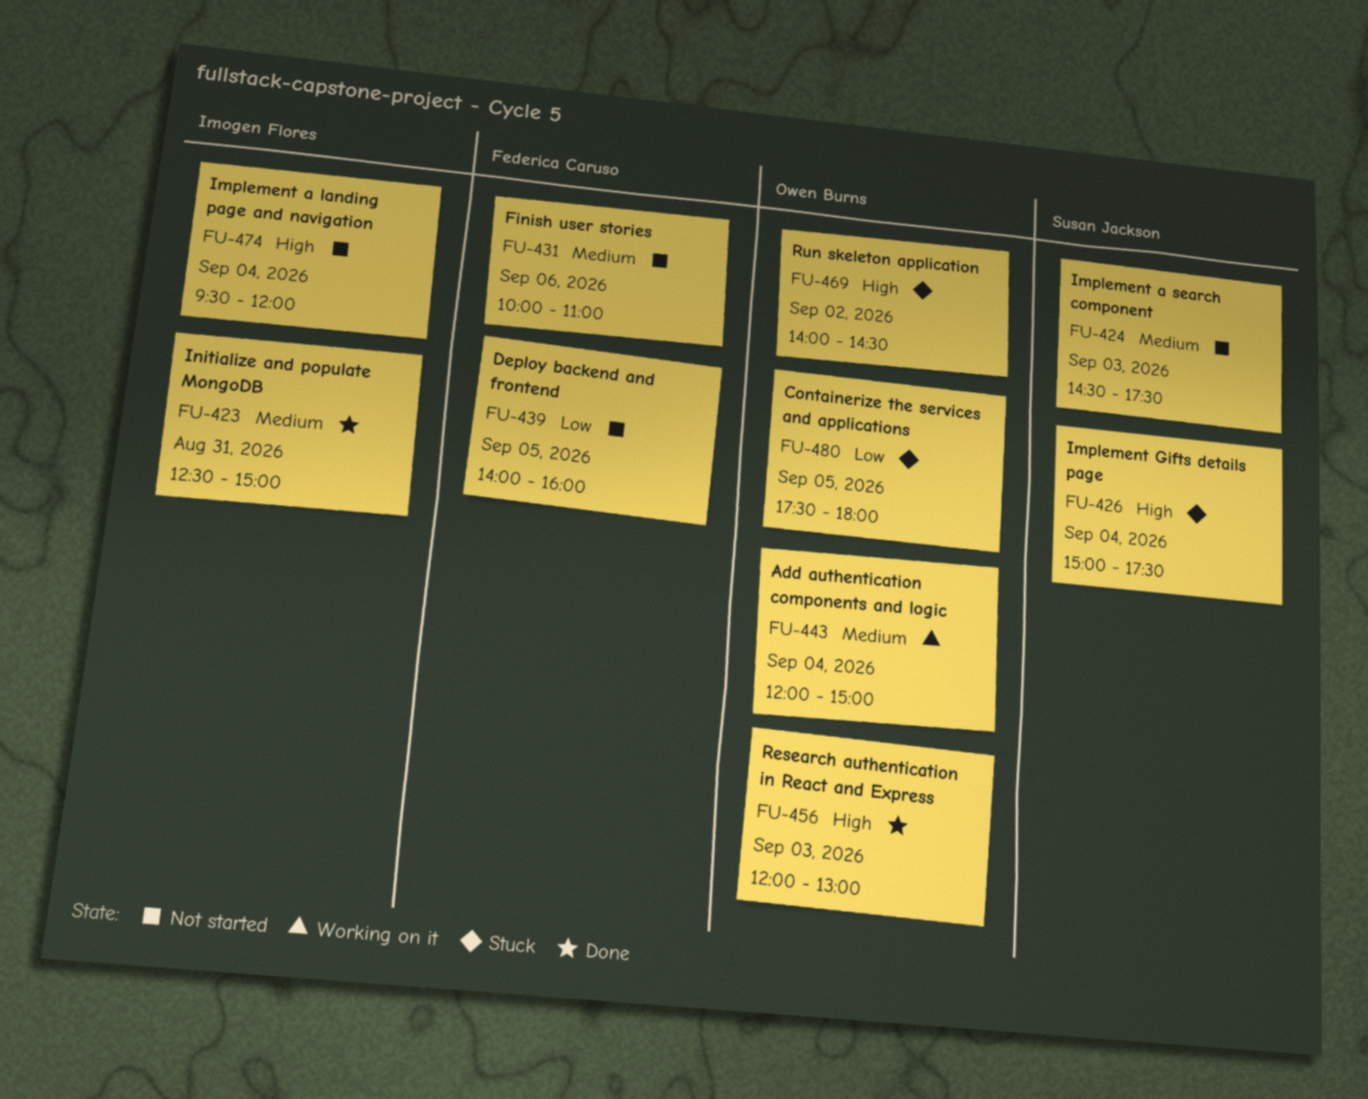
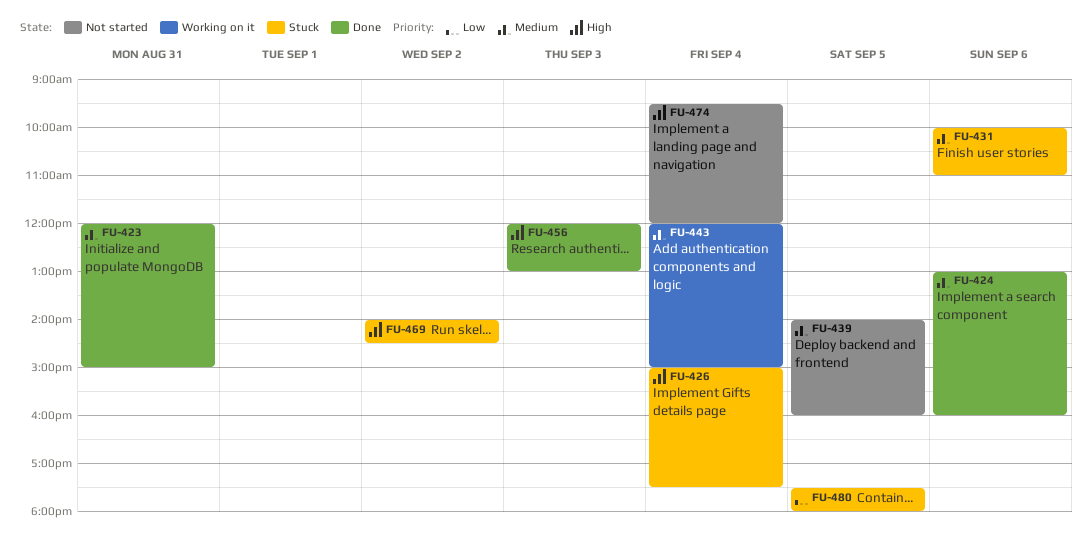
FU-423, begins: 12:30 -> 12:00
FU-424, status: Not started -> Done
FU-424, day: Sep 3 -> Sep 6
FU-424, begins: 14:30 -> 13:00
FU-424, ends: 17:30 -> 16:00
FU-431, status: Not started -> Stuck
FU-439, priority: Low -> Medium

